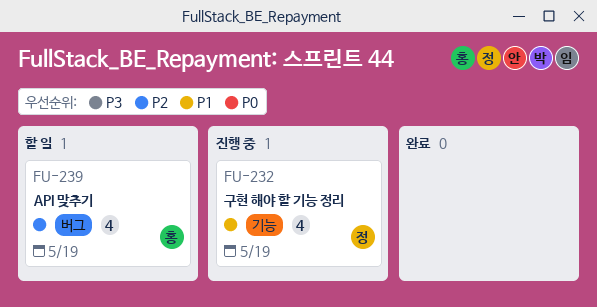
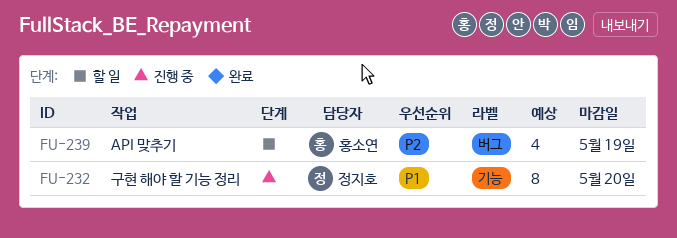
FU-232, estimate: 4 -> 8
FU-232, due: May 19 -> May 20

